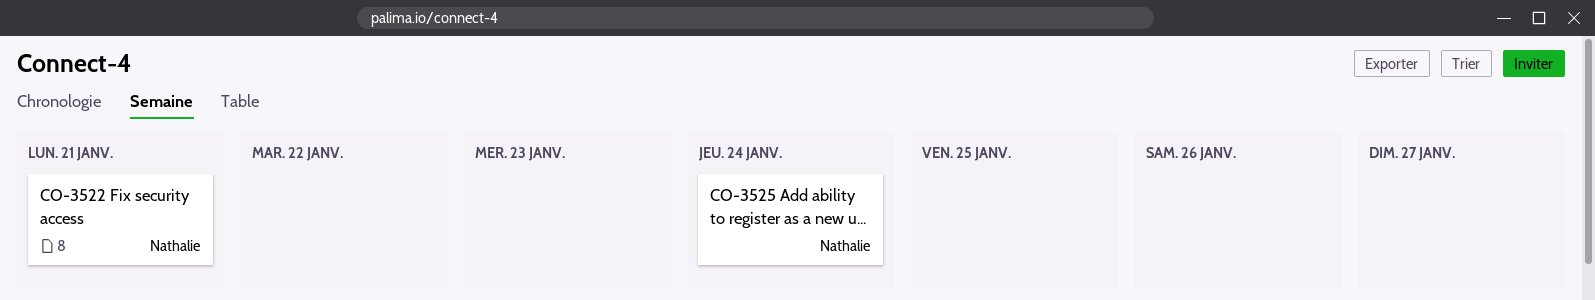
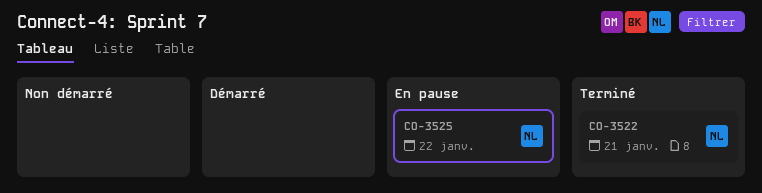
CO-3525, due: Jan 24 -> Jan 22

